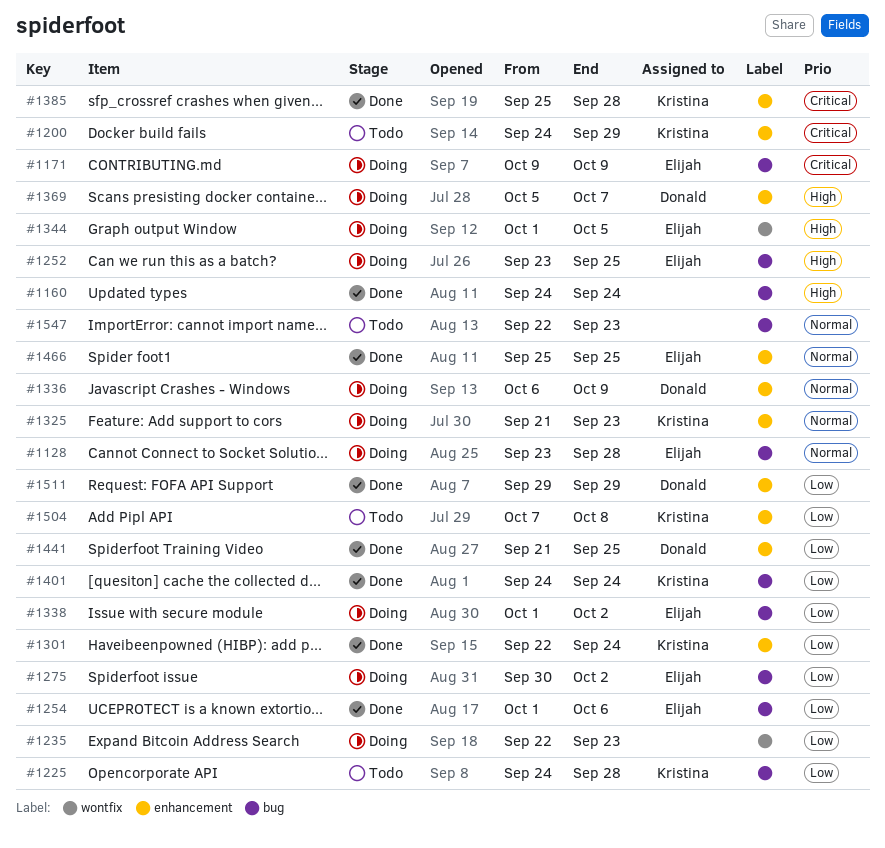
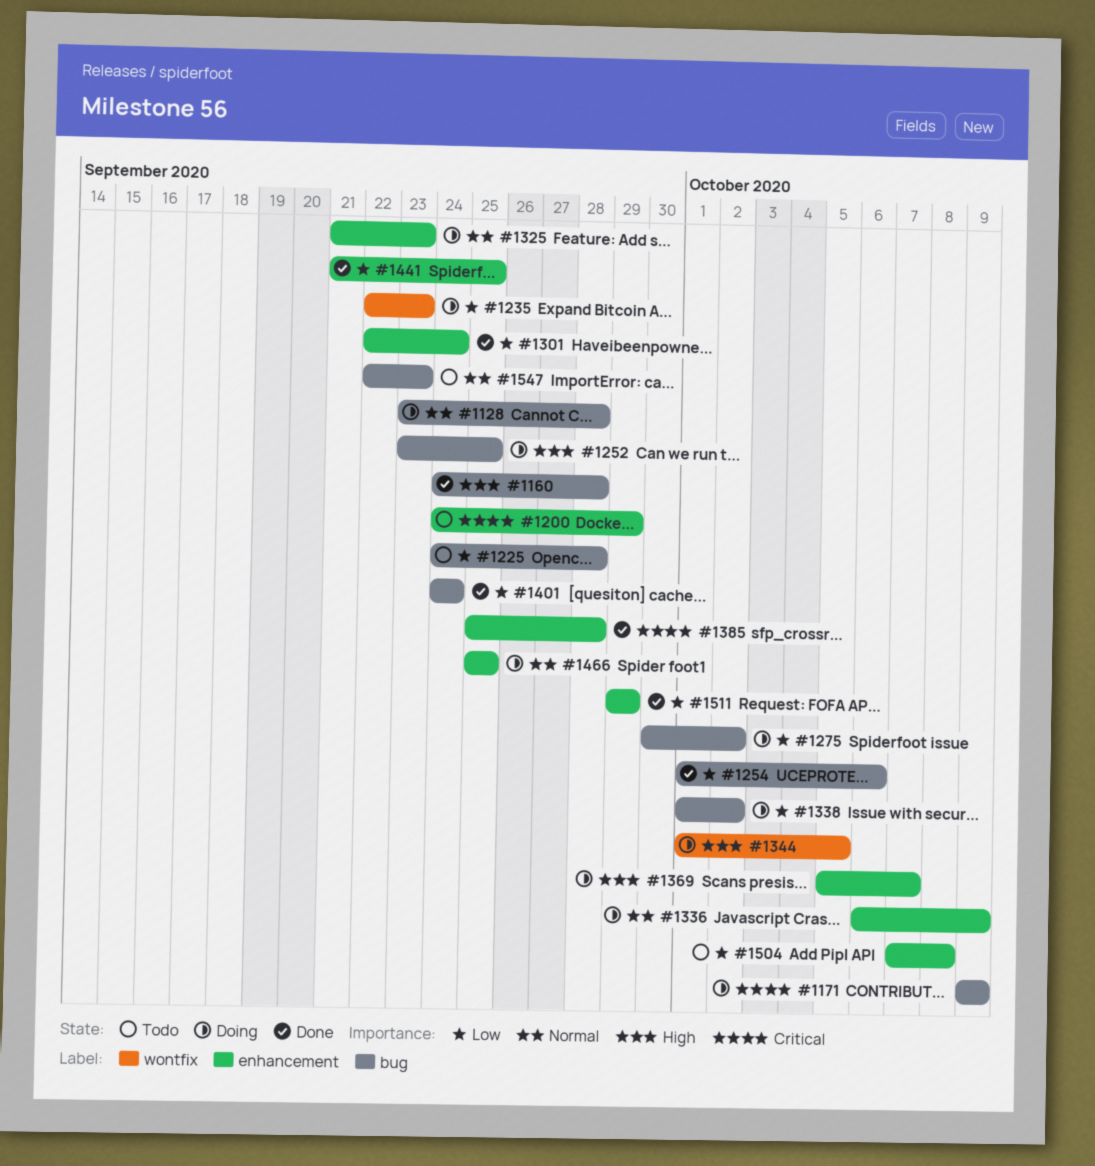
#1160, due: Sep 24 -> Sep 28
#1466, status: Done -> Doing

